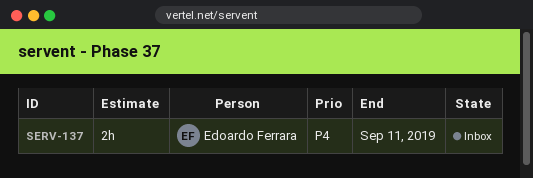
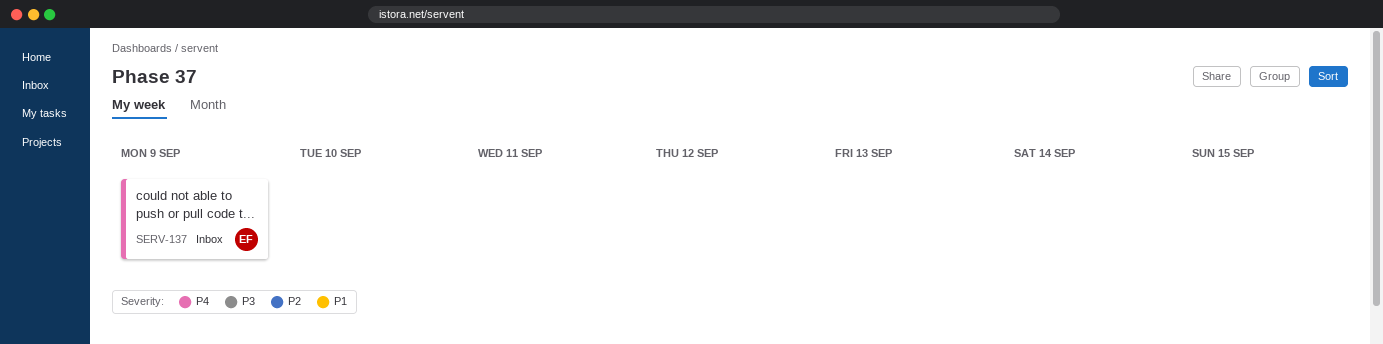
SERV-137, due: Sep 11 -> Sep 9

